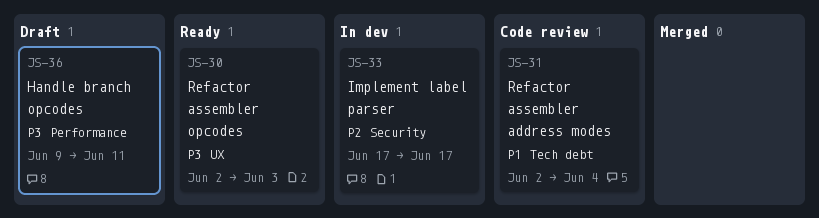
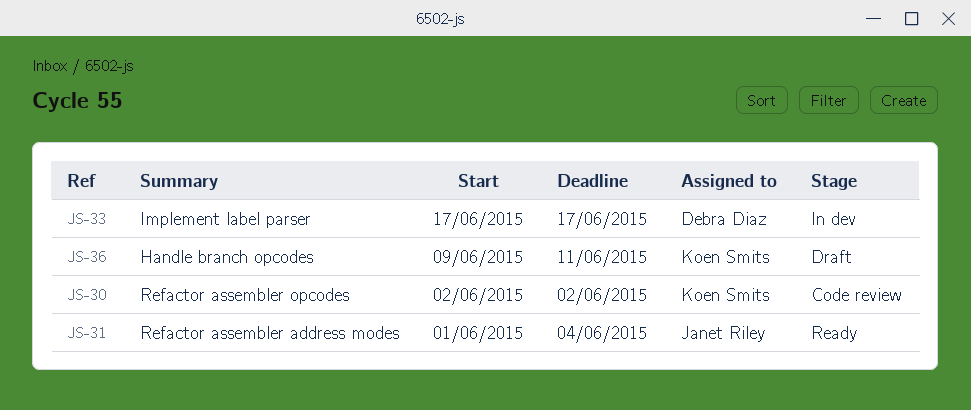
JS-30, status: Ready -> Code review
JS-30, due: Jun 3 -> Jun 2
JS-31, status: Code review -> Ready
JS-31, start: Jun 2 -> Jun 1

